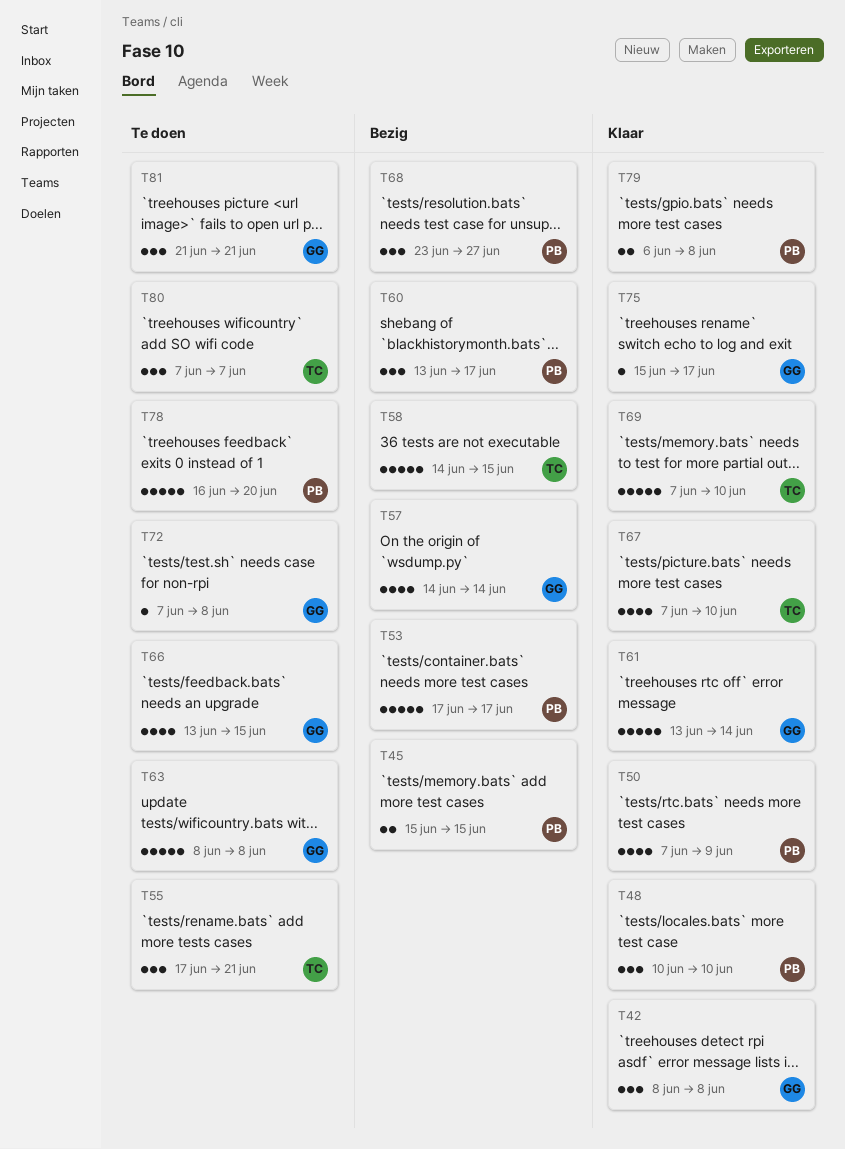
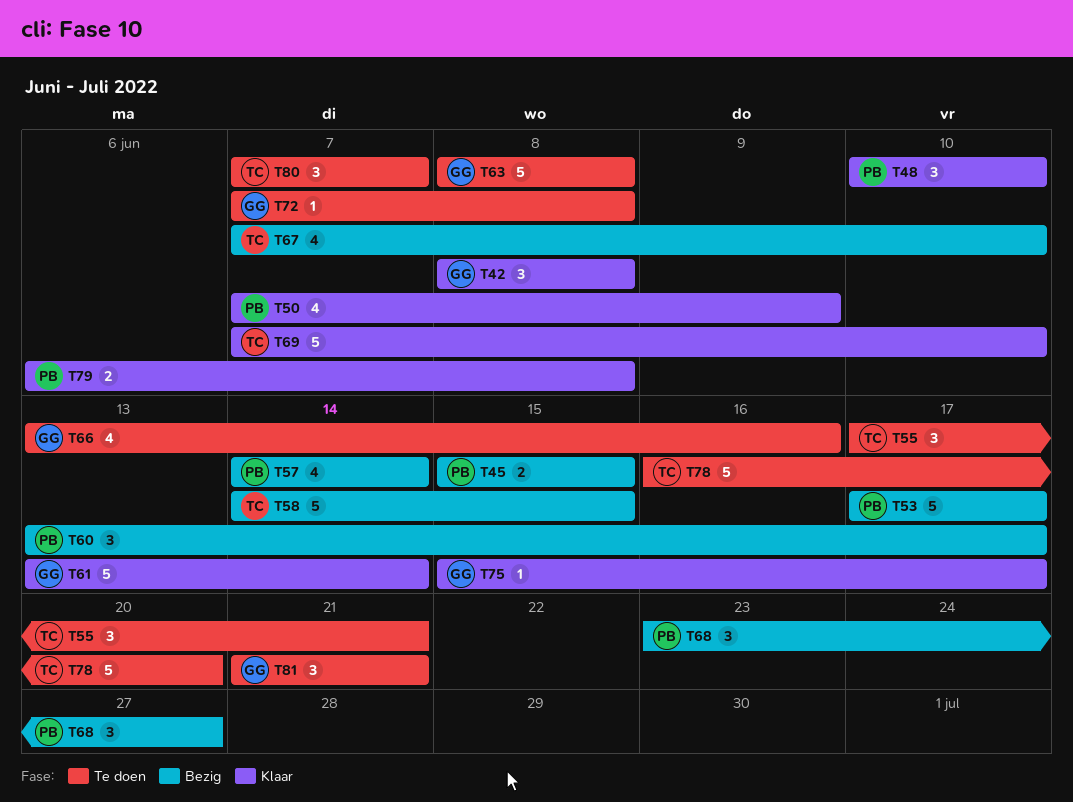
T57, owner: GG -> PB
T66, due: Jun 15 -> Jun 16
T67, status: Klaar -> Bezig
T78, owner: PB -> TC

